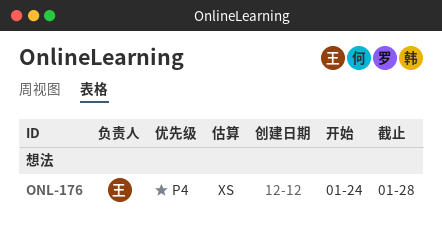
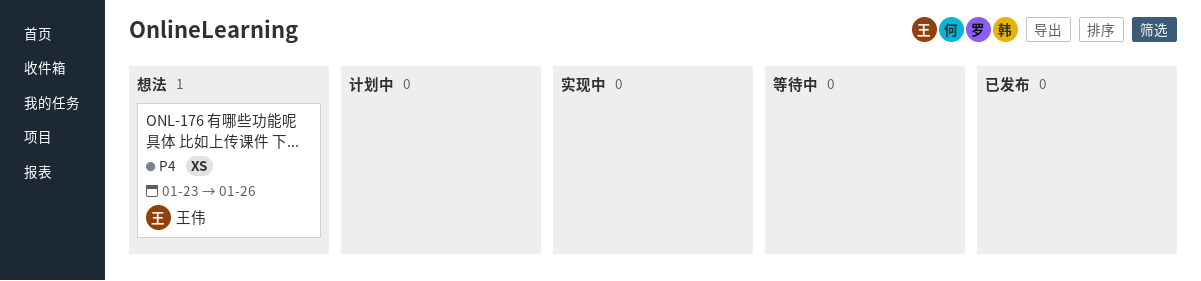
ONL-176, start: Jan 24 -> Jan 23
ONL-176, due: Jan 28 -> Jan 26

